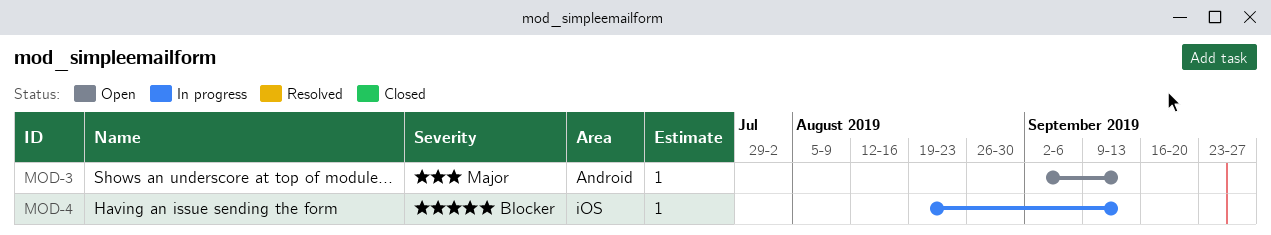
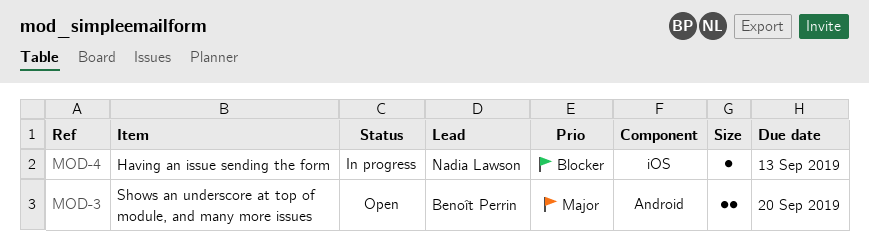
MOD-3, estimate: 1 -> 2
MOD-3, due: Sep 13 -> Sep 20

